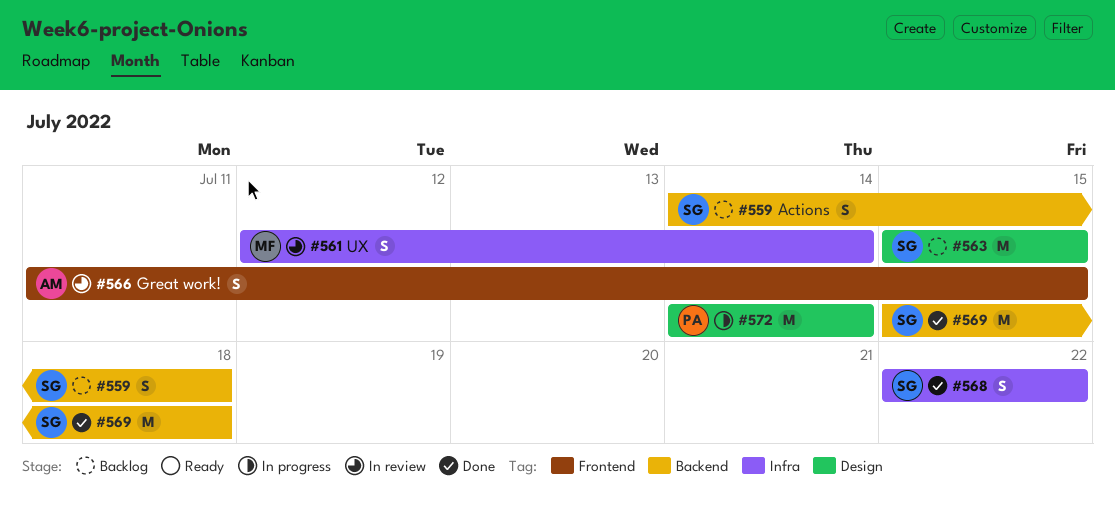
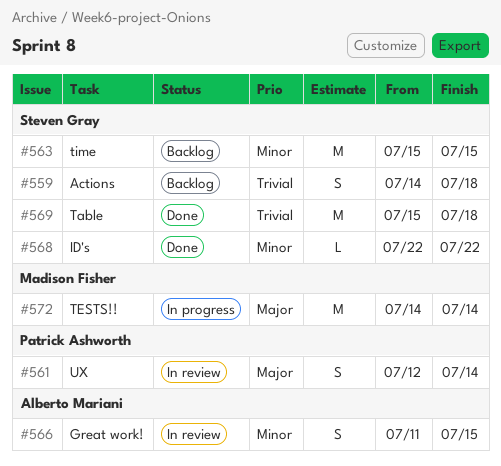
#561, owner: Madison Fisher -> Patrick Ashworth
#568, estimate: S -> L
#572, owner: Patrick Ashworth -> Madison Fisher

